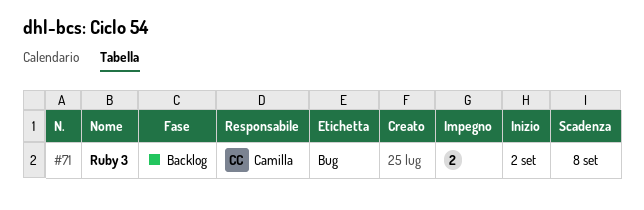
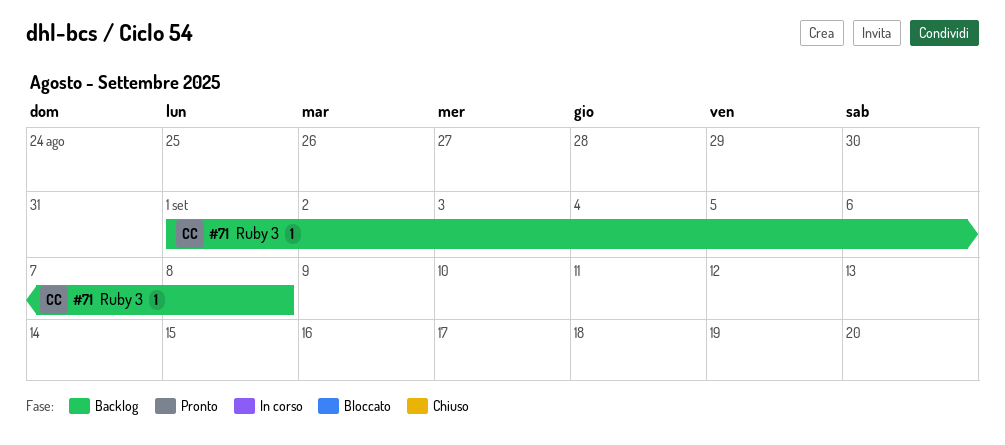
#71, estimate: 2 -> 1
#71, start: Sep 2 -> Sep 1

